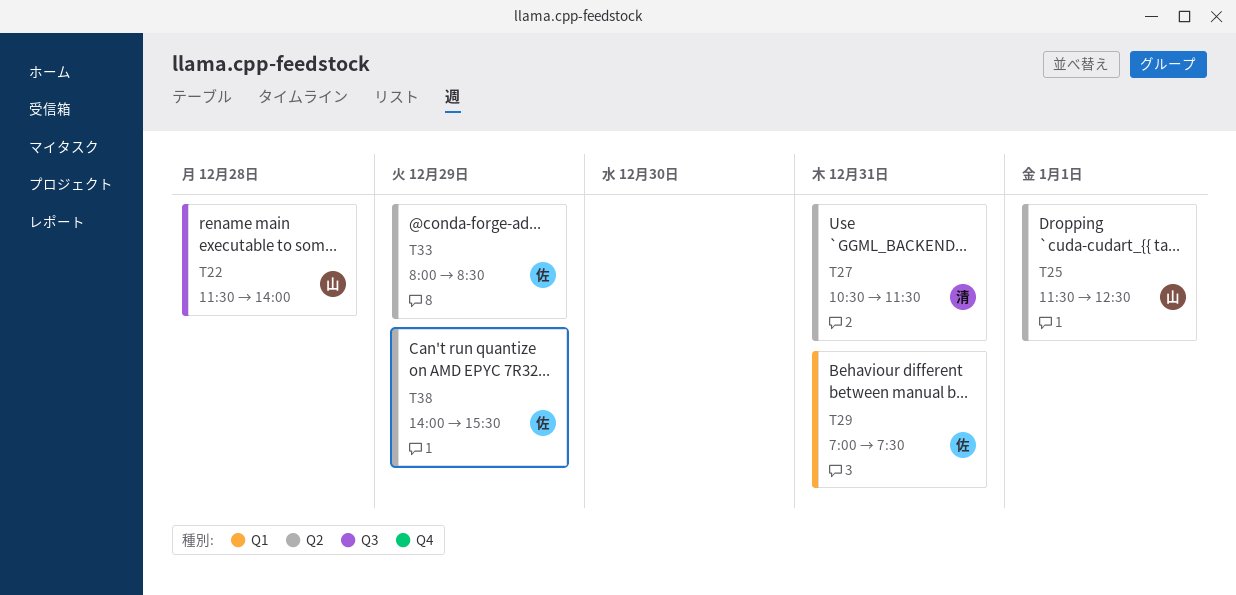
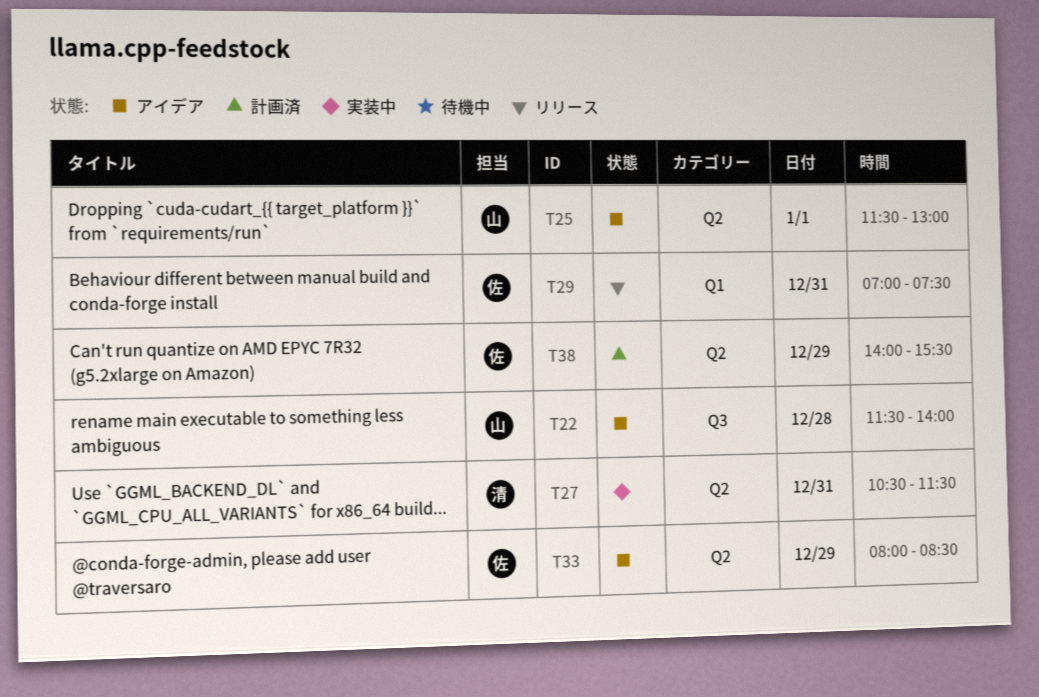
T25, ends: 12:30 -> 13:00

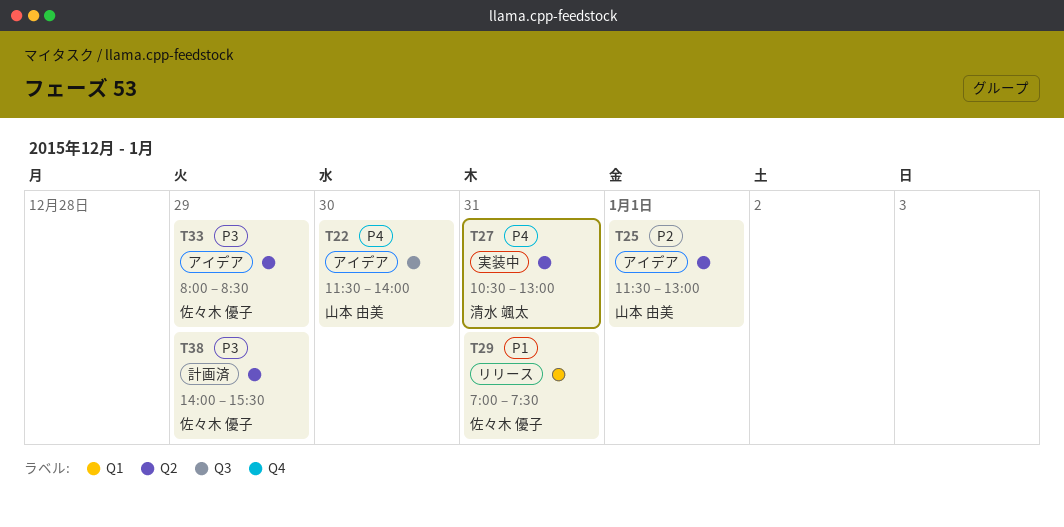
T22, day: Dec 28 -> Dec 30
T27, ends: 11:30 -> 13:00

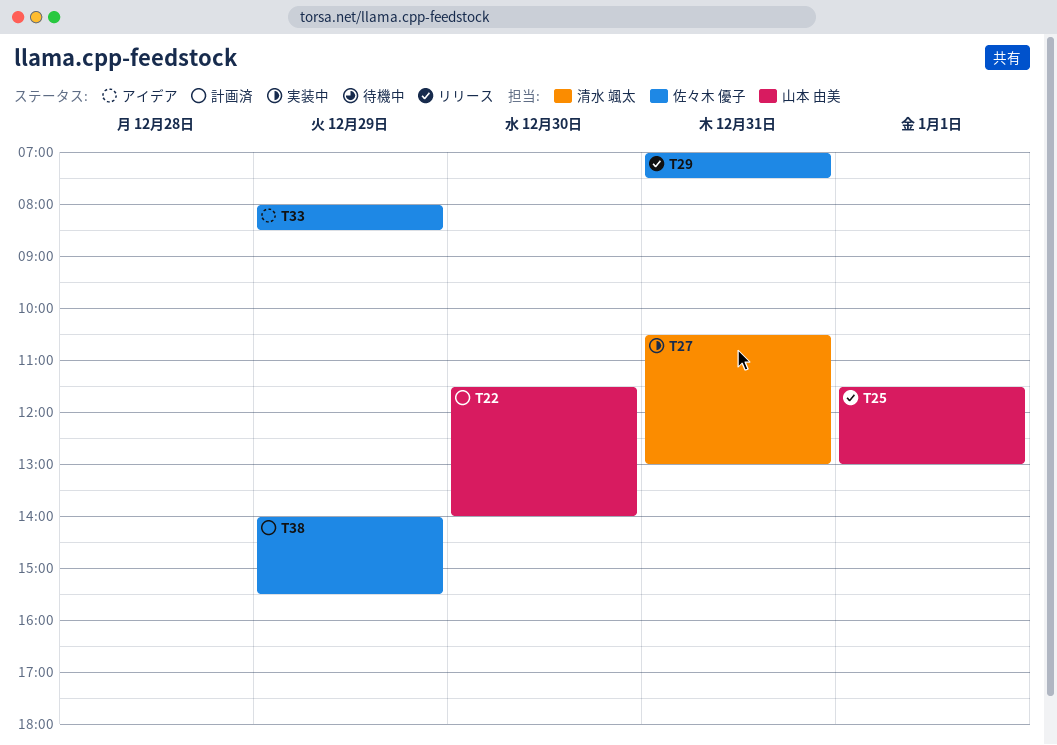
T22, status: アイデア -> 計画済
T25, status: アイデア -> リリース

